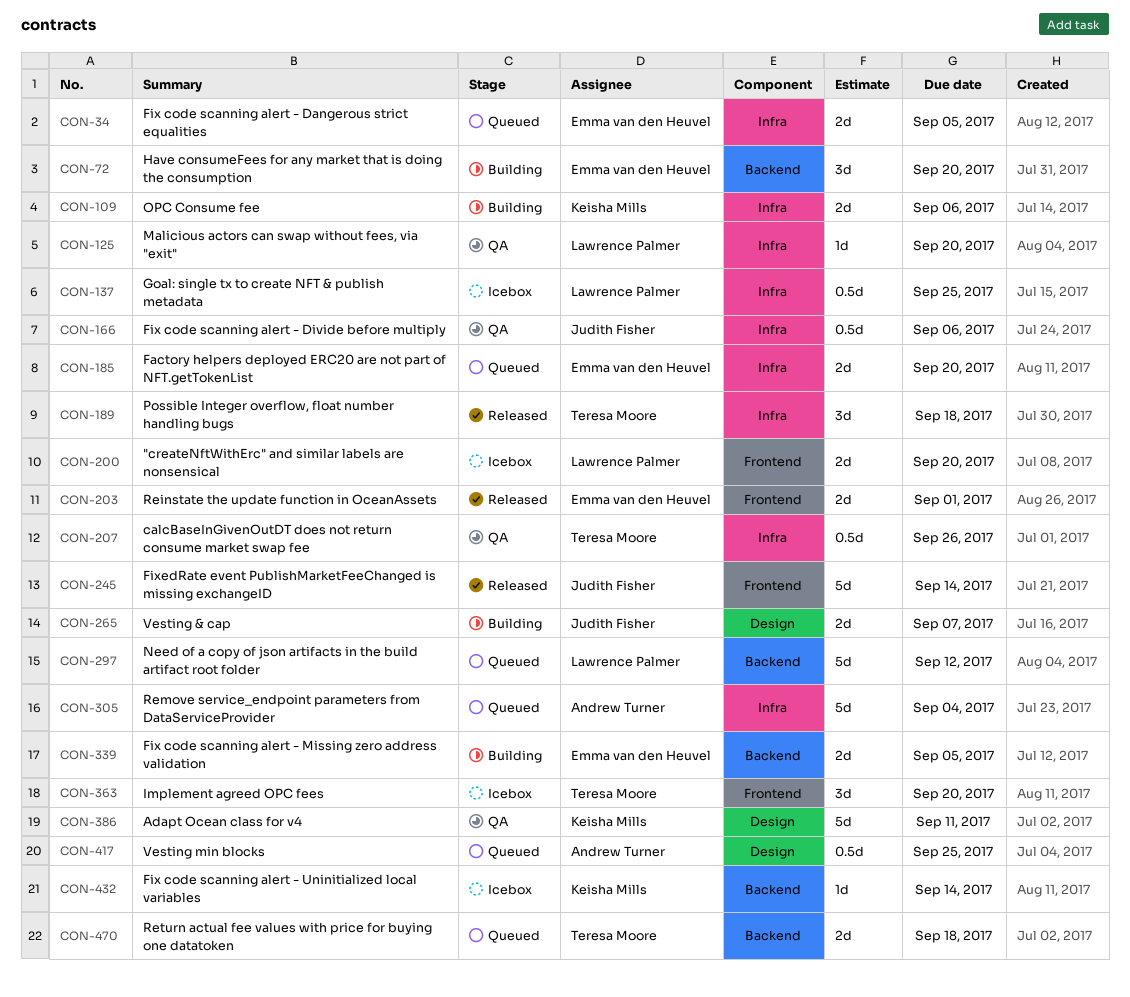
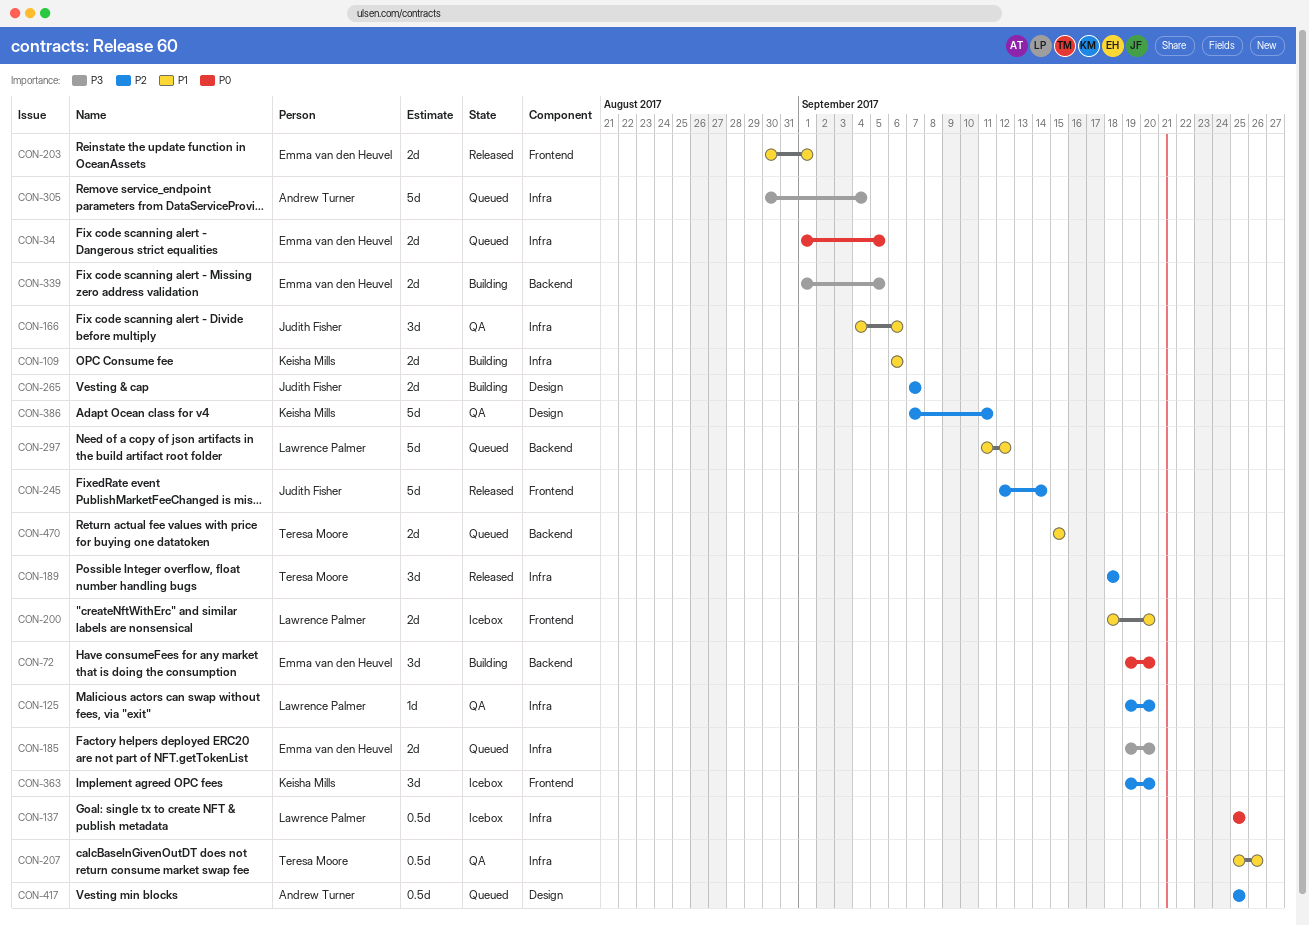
CON-166, estimate: 0.5d -> 3d
CON-363, owner: Teresa Moore -> Keisha Mills
CON-432: present -> none
CON-470, due: Sep 18 -> Sep 15

